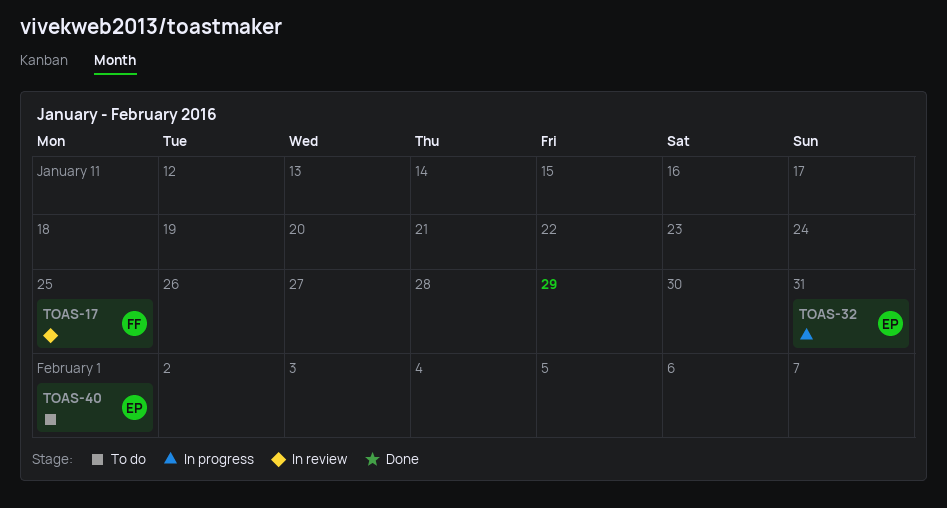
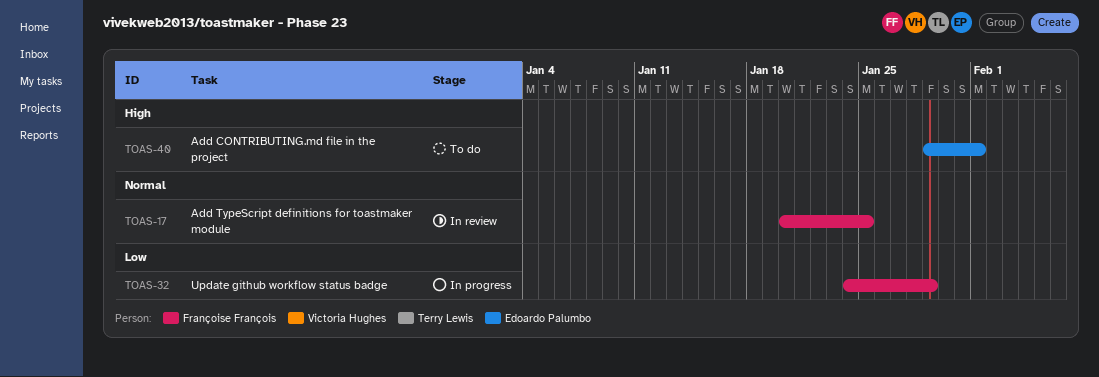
TOAS-32, owner: Edoardo Palumbo -> Françoise François
TOAS-32, due: Jan 31 -> Jan 29

